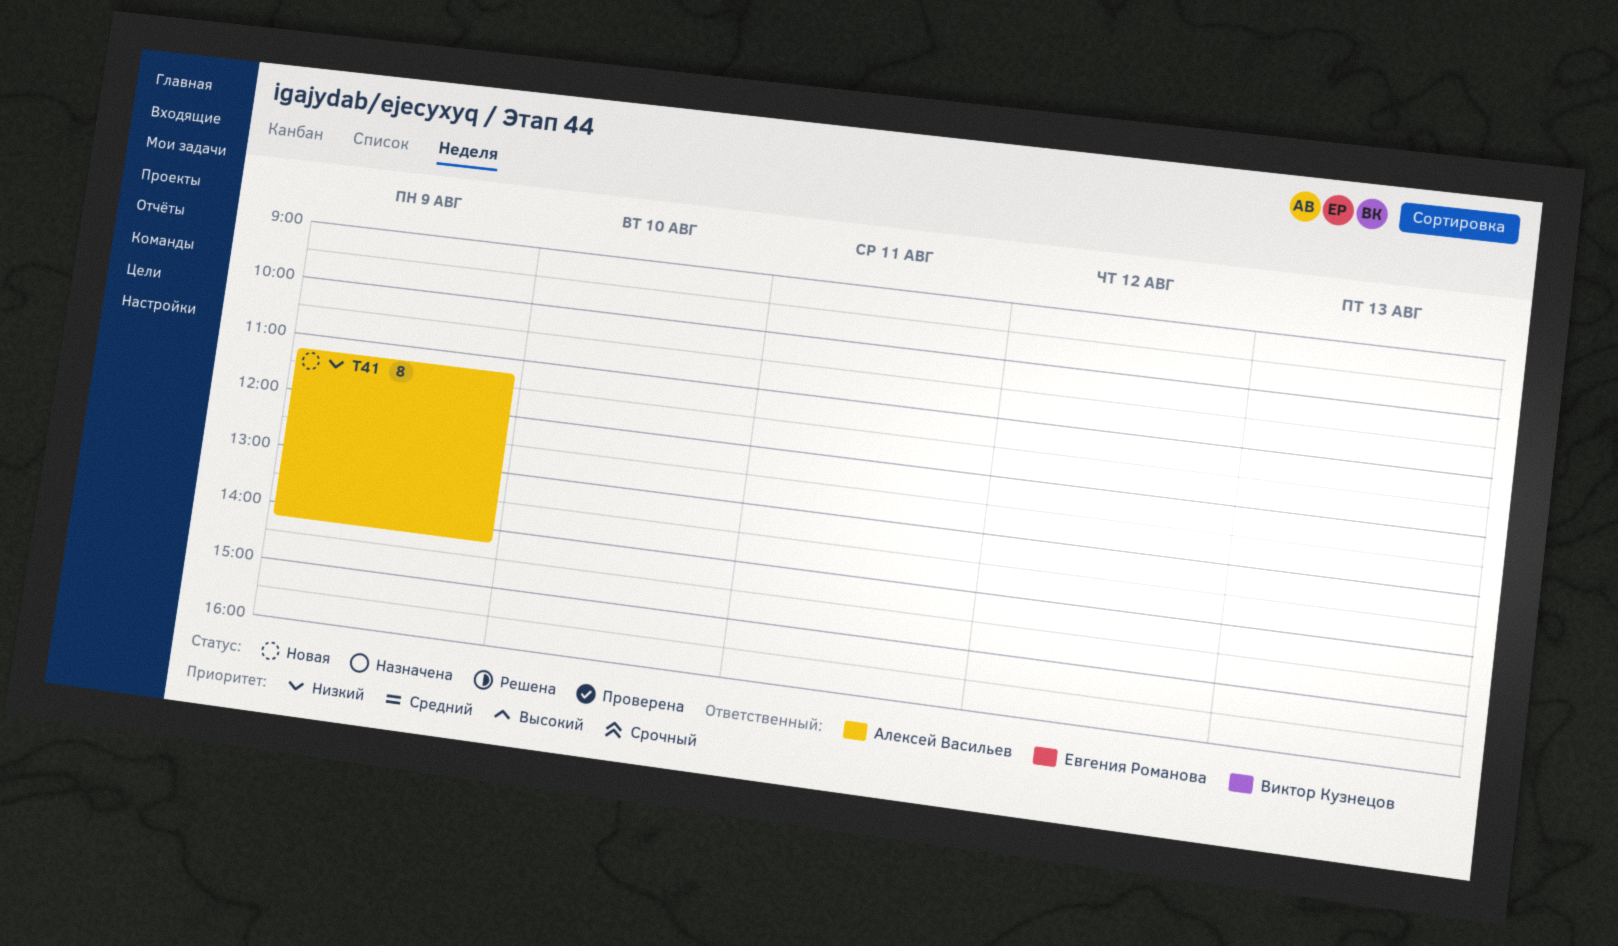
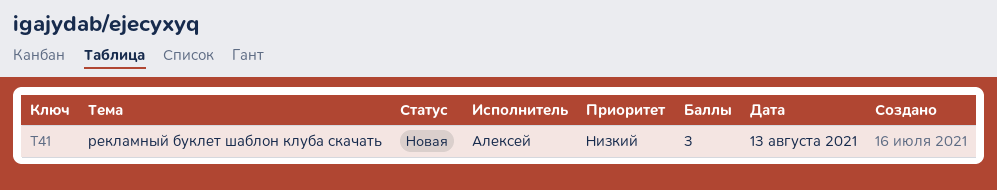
T41, estimate: 8 -> 3
T41, day: Aug 9 -> Aug 13

